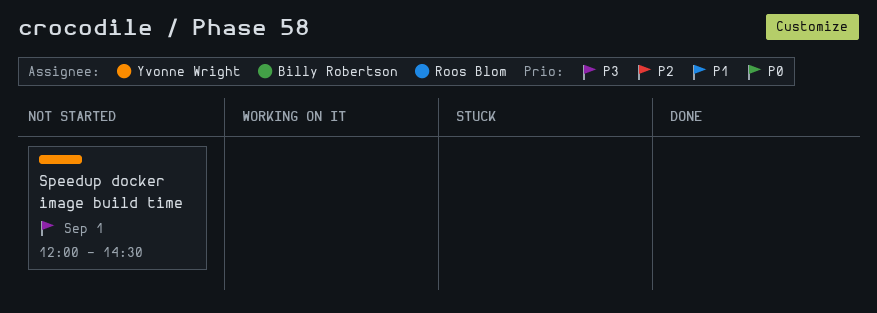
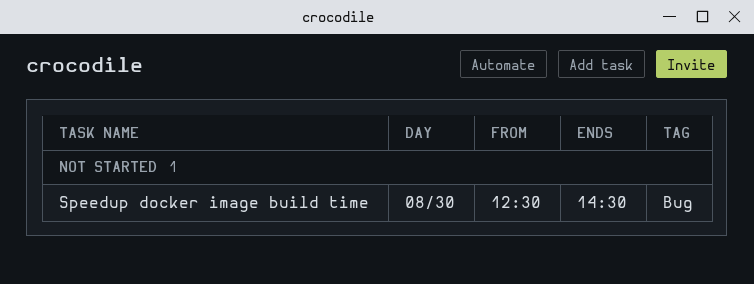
Speedup docker image build time, day: Sep 1 -> Aug 30
Speedup docker image build time, begins: 12:00 -> 12:30

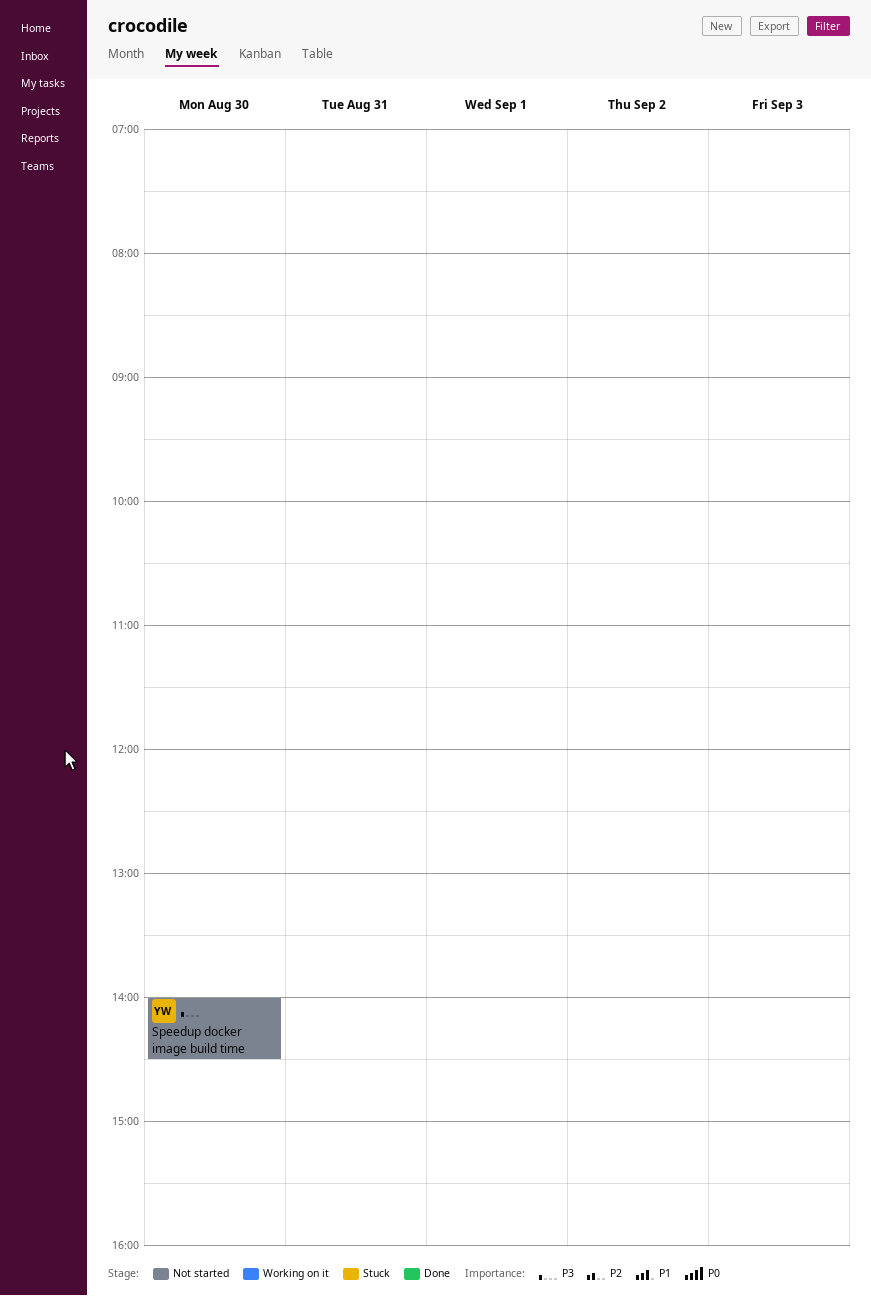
Speedup docker image build time, begins: 12:30 -> 14:00

